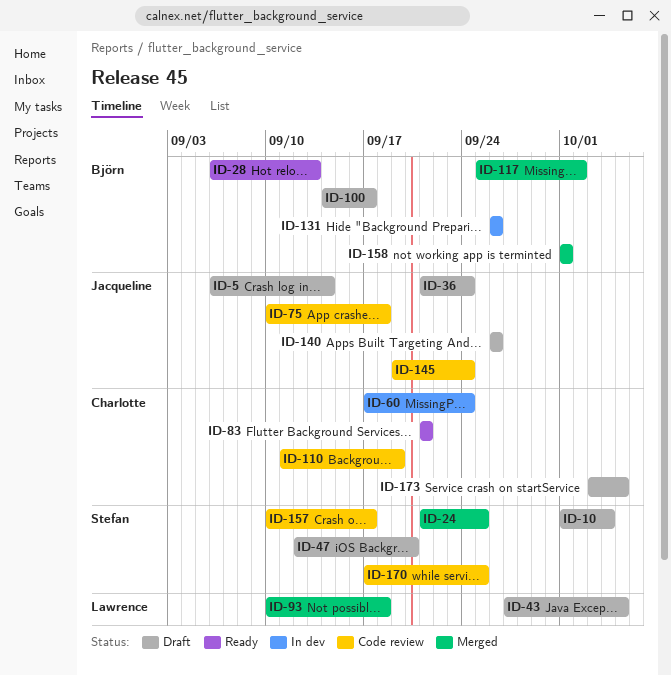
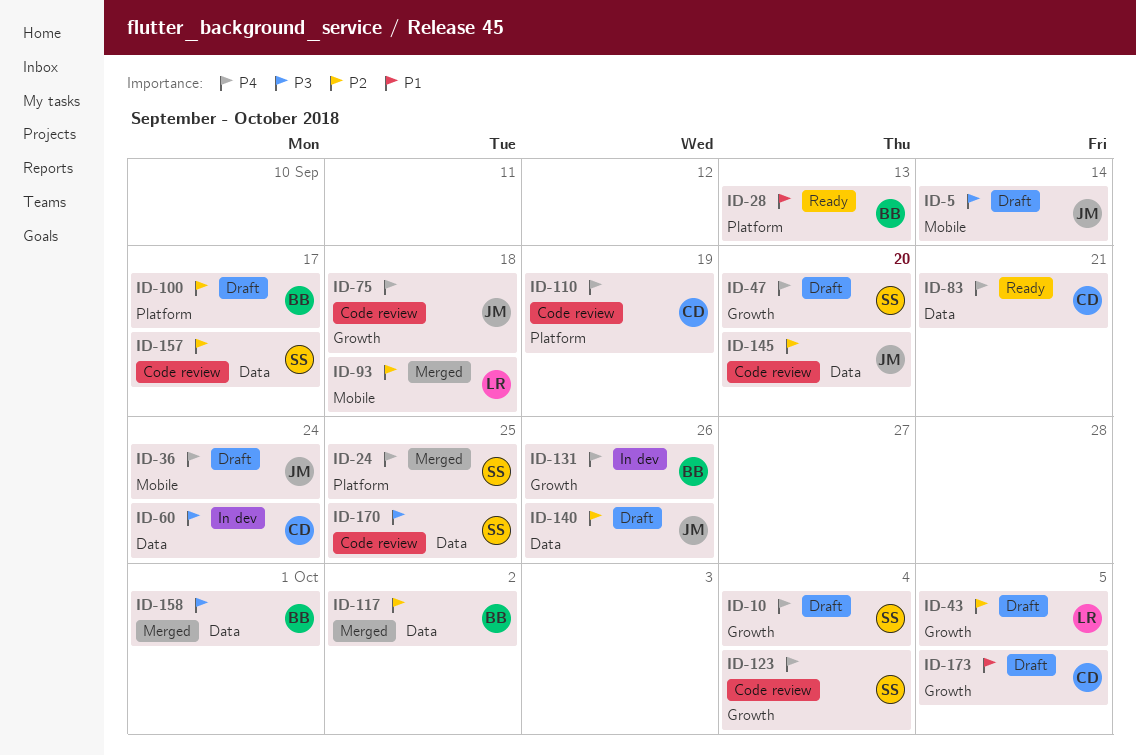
ID-123: none -> present
ID-145, due: Sep 24 -> Sep 20

